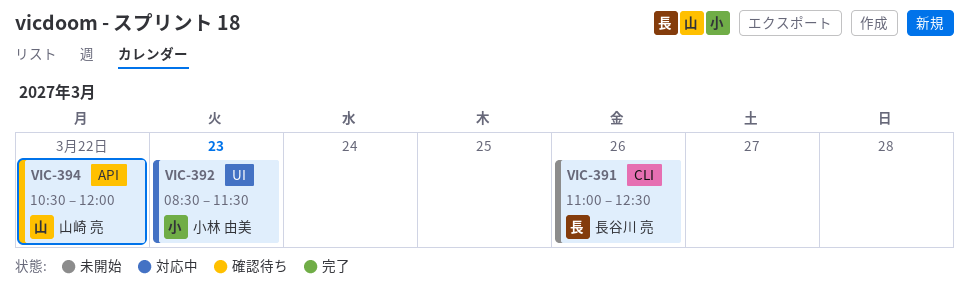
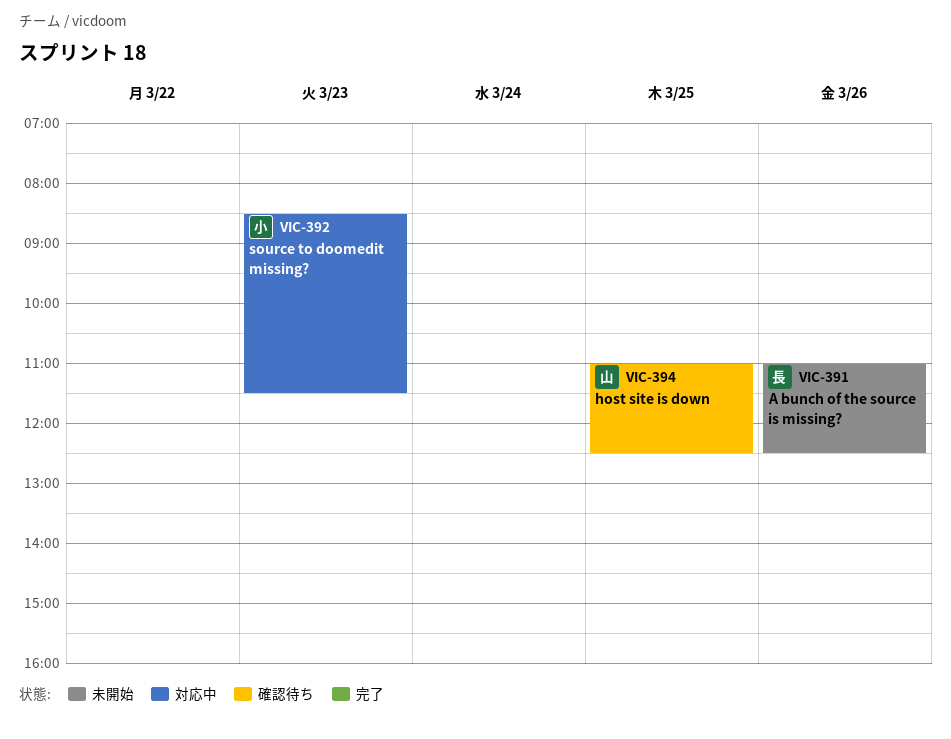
VIC-394, day: Mar 22 -> Mar 25
VIC-394, begins: 10:30 -> 11:00
VIC-394, ends: 12:00 -> 12:30

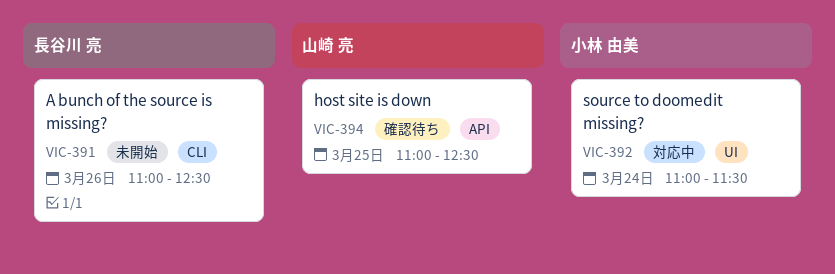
VIC-392, day: Mar 23 -> Mar 24
VIC-392, begins: 08:30 -> 11:00

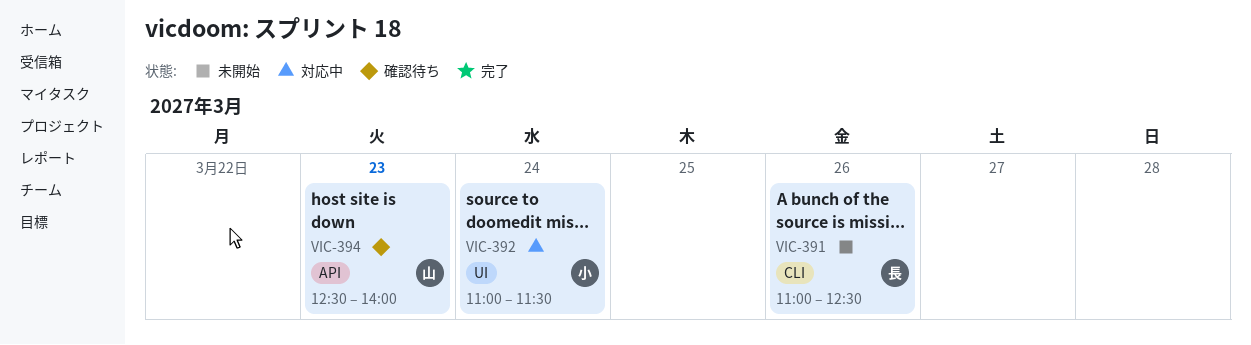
VIC-394, day: Mar 25 -> Mar 23
VIC-394, begins: 11:00 -> 12:30
VIC-394, ends: 12:30 -> 14:00

